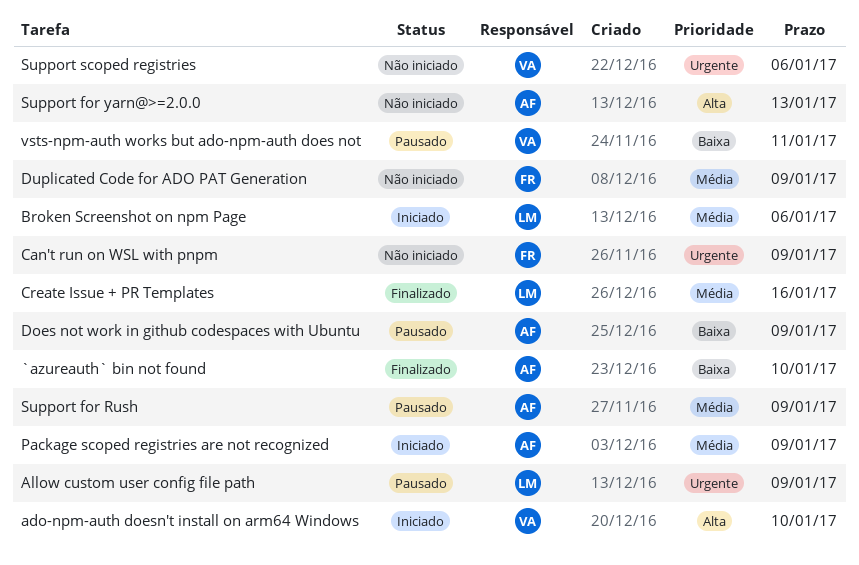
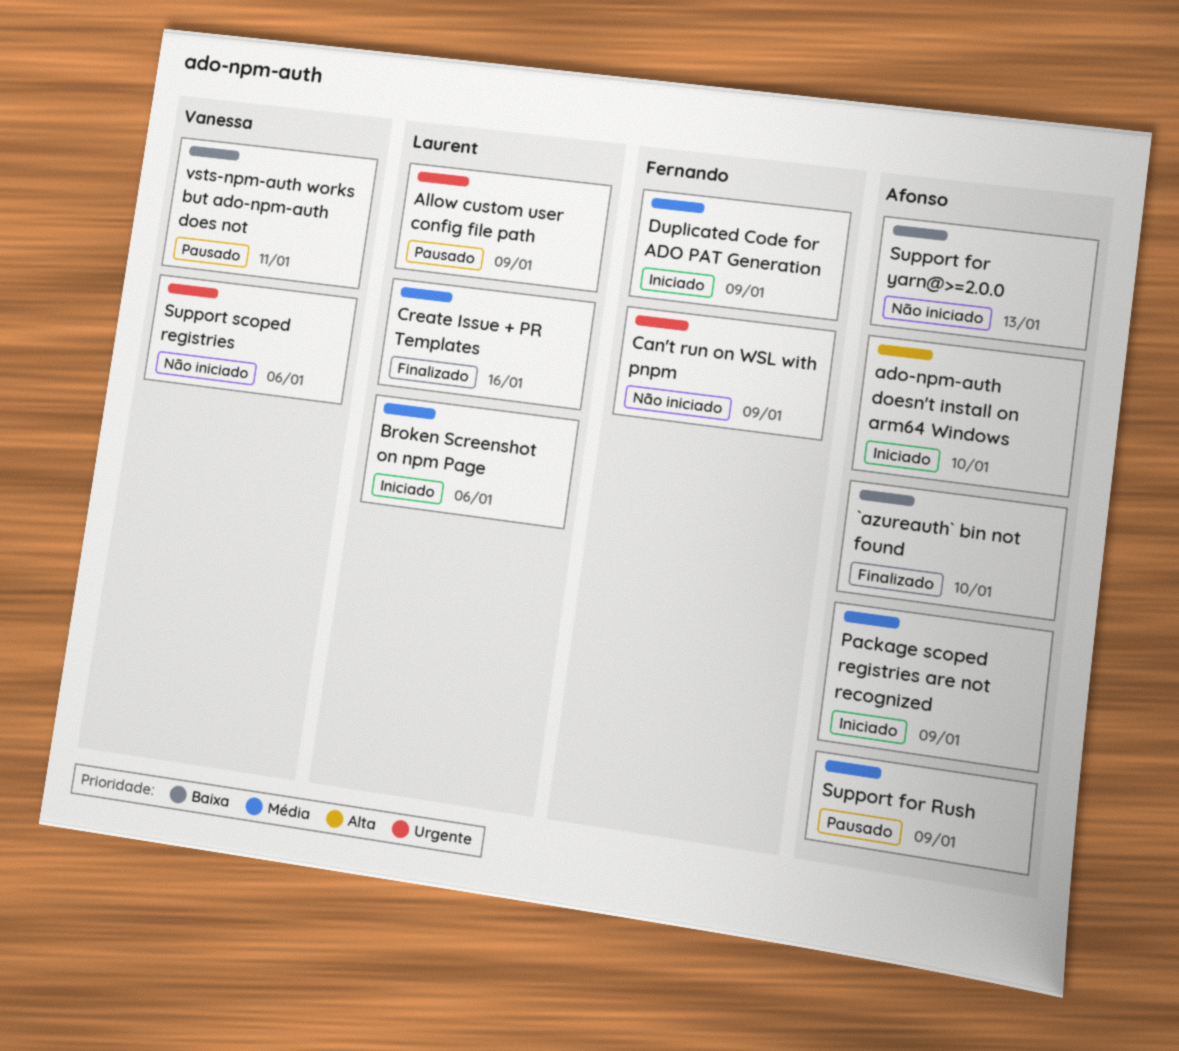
ado-npm-auth doesn't install on arm64 Windows, owner: Vanessa -> Afonso
Does not work in github codespaces with Ubuntu: present -> none
Duplicated Code for ADO PAT Generation, status: Não iniciado -> Iniciado
Support for yarn@>=2.0.0, priority: Alta -> Baixa

